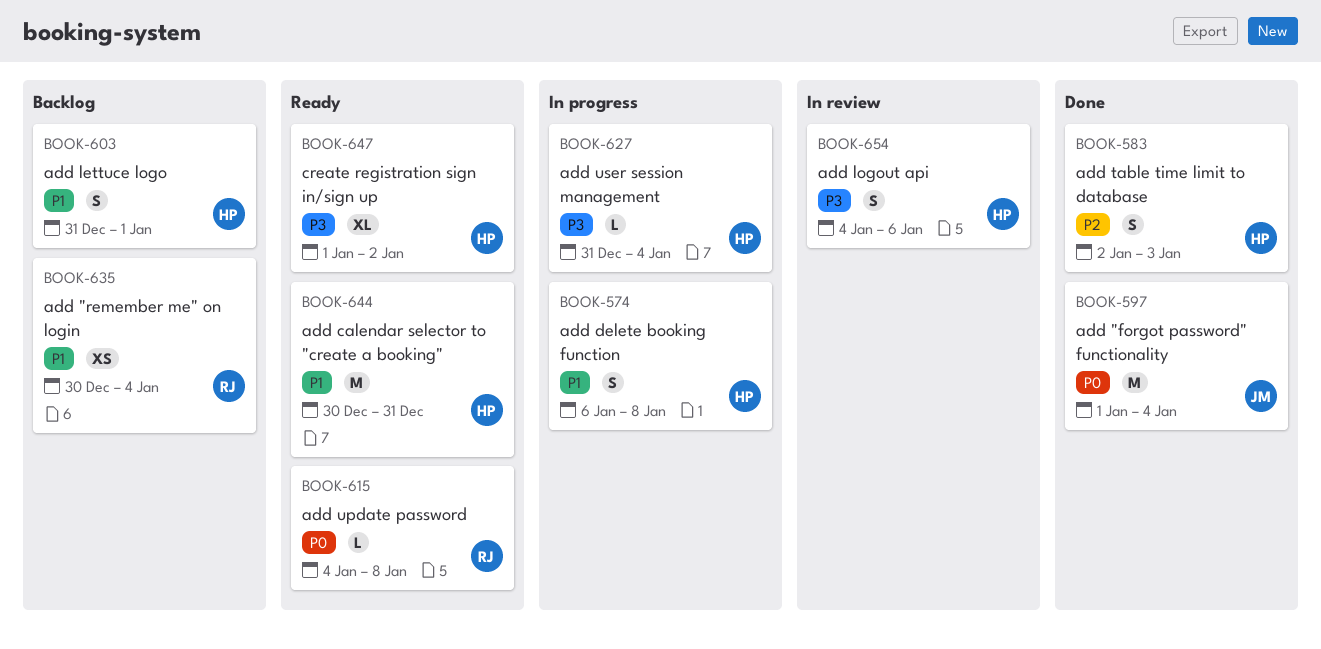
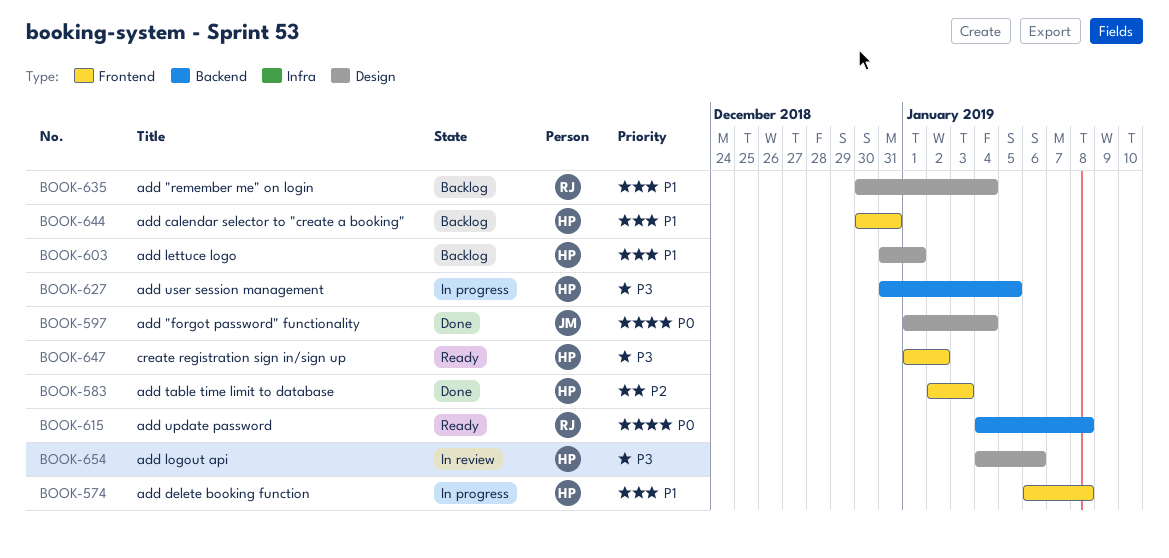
BOOK-627, due: Jan 4 -> Jan 5
BOOK-644, status: Ready -> Backlog

